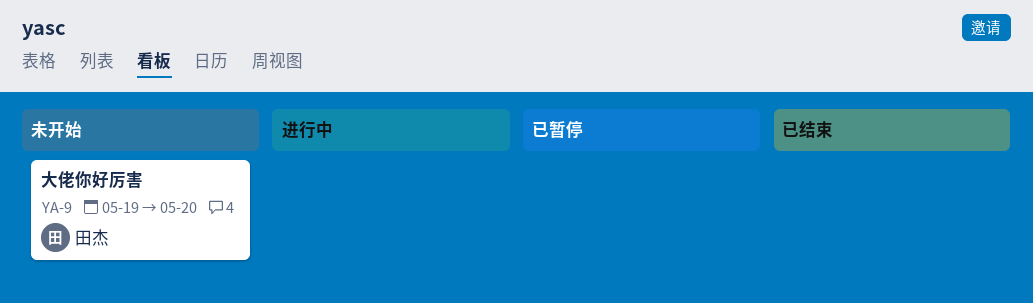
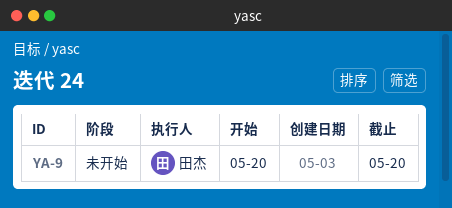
YA-9, start: May 19 -> May 20

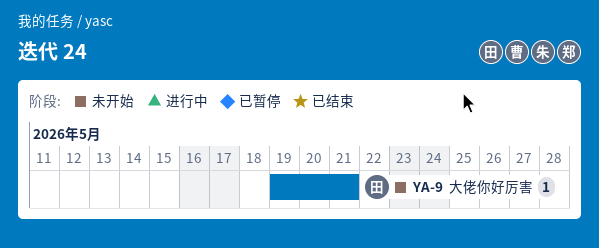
YA-9, start: May 20 -> May 19
YA-9, due: May 20 -> May 21

